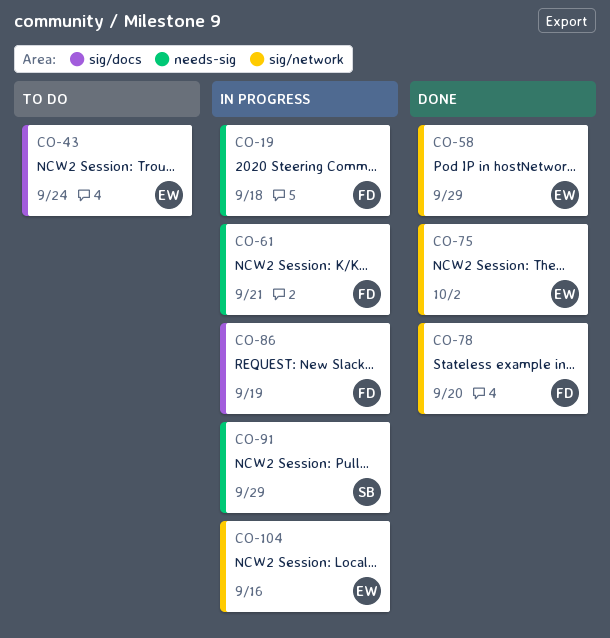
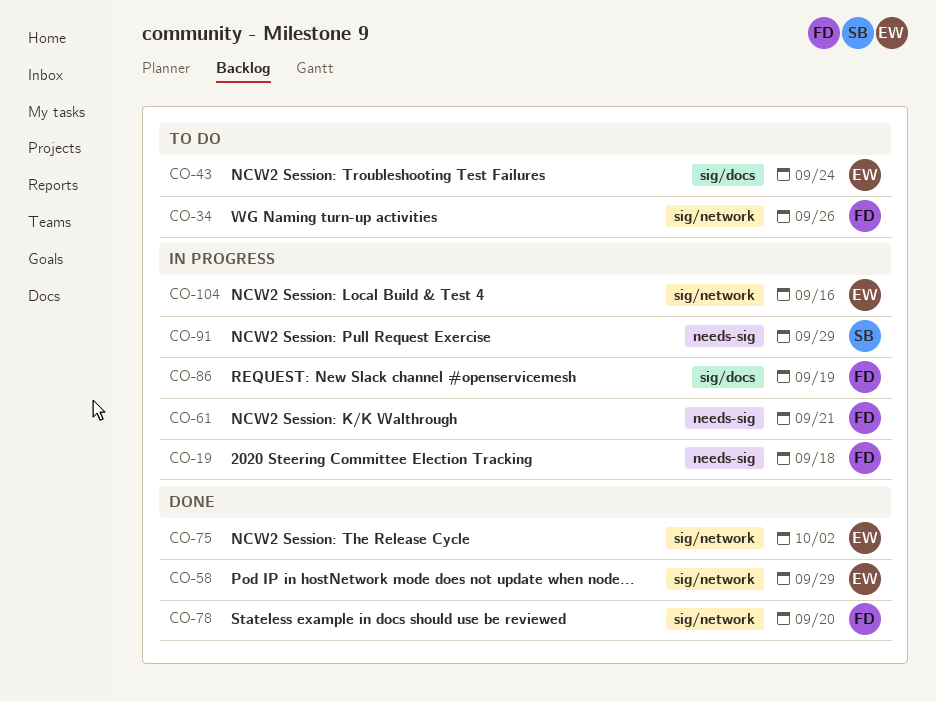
CO-34: none -> present

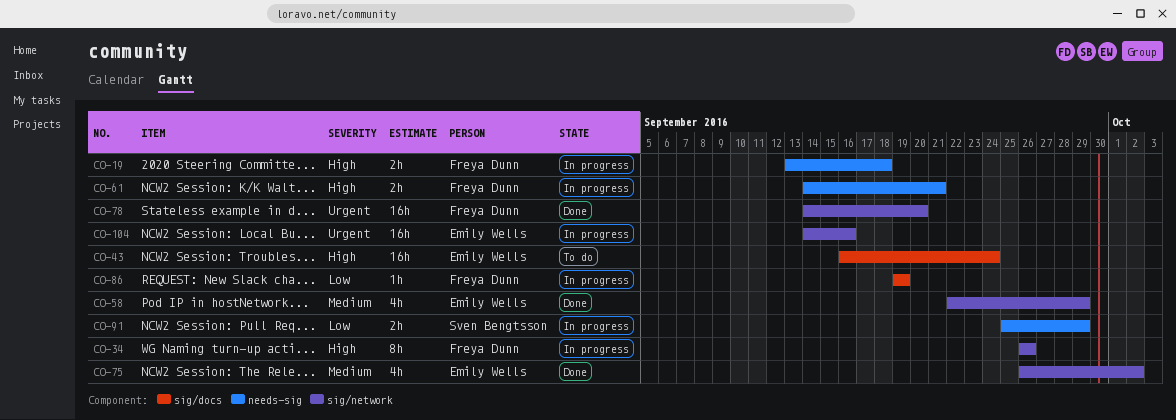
CO-34, status: To do -> In progress

